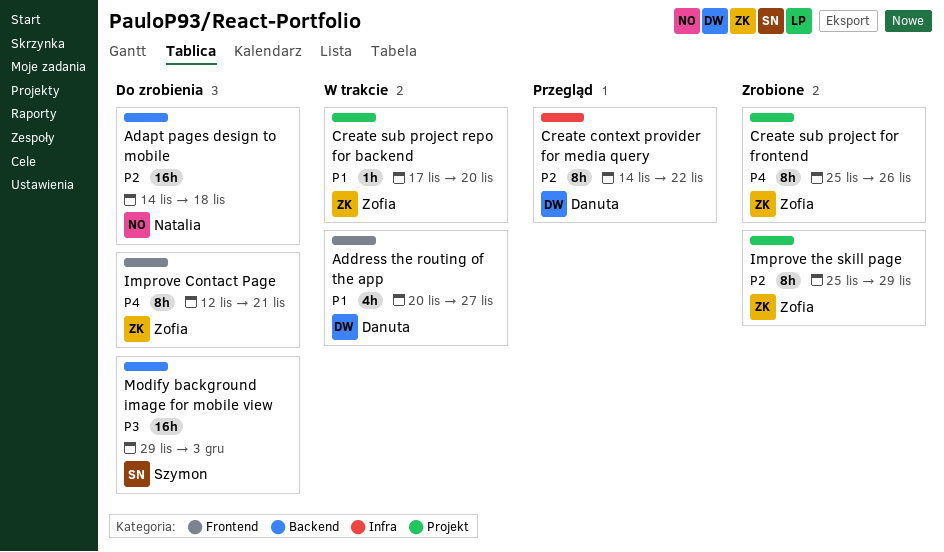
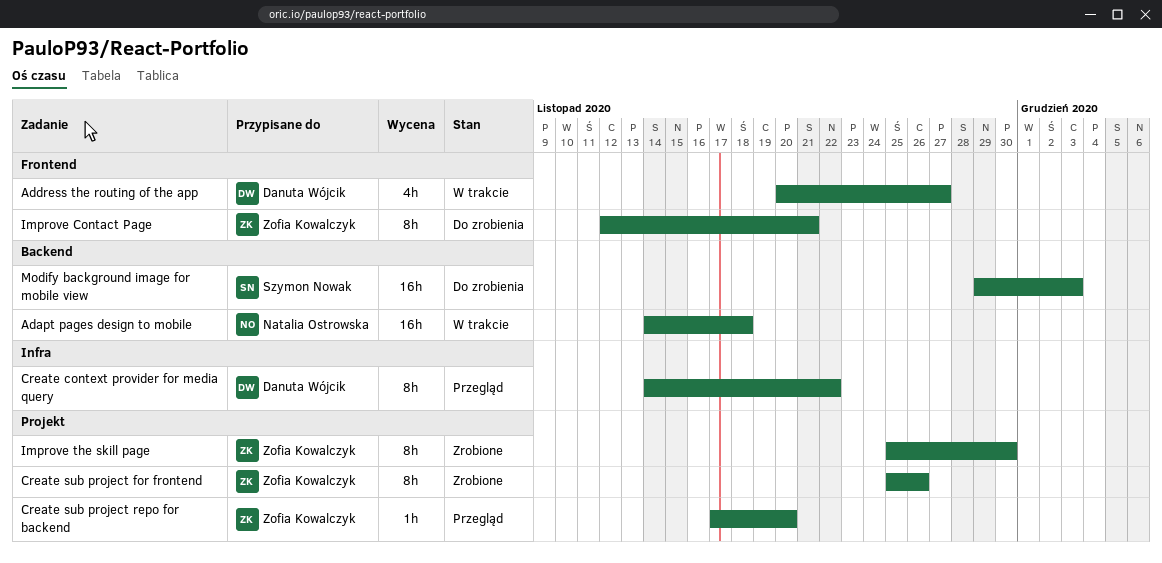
Adapt pages design to mobile, status: Do zrobienia -> W trakcie
Create sub project repo for backend, status: W trakcie -> Przegląd
Improve the skill page, due: Nov 29 -> Nov 30

